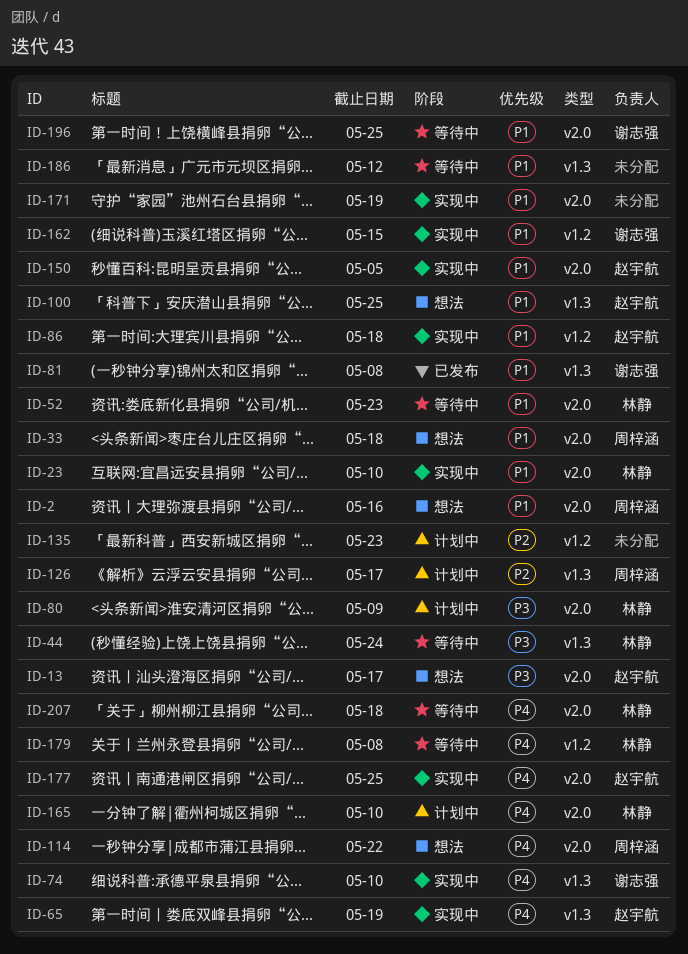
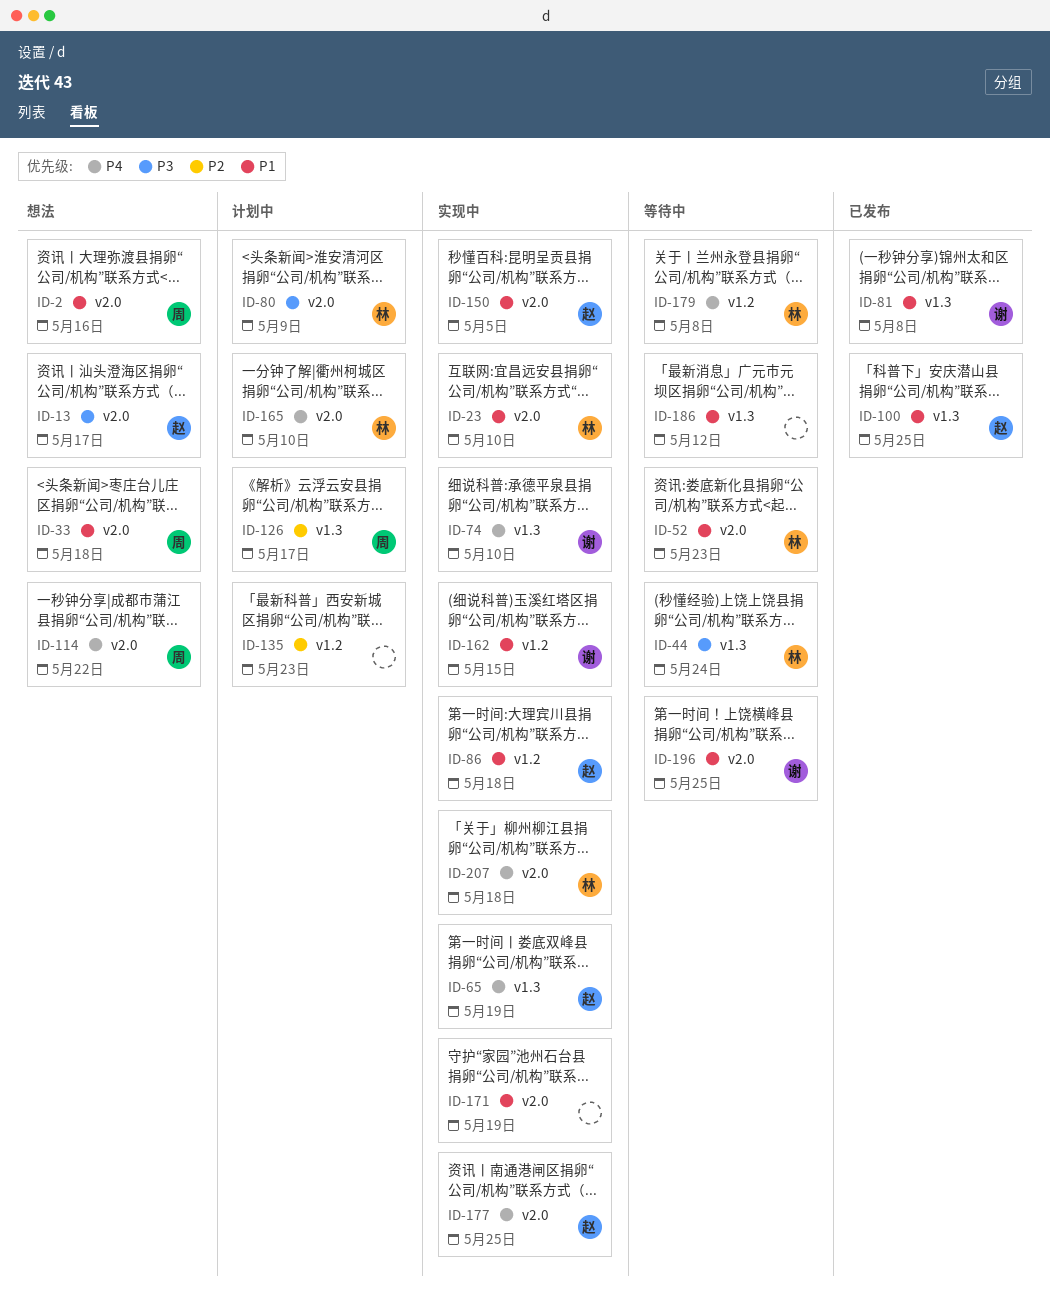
ID-100, status: 想法 -> 已发布
ID-207, status: 等待中 -> 实现中

